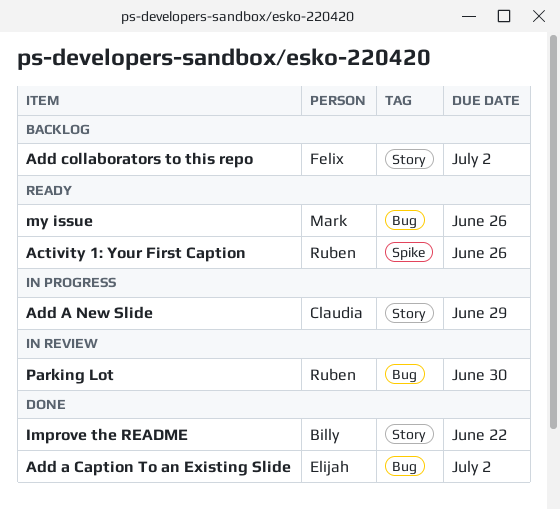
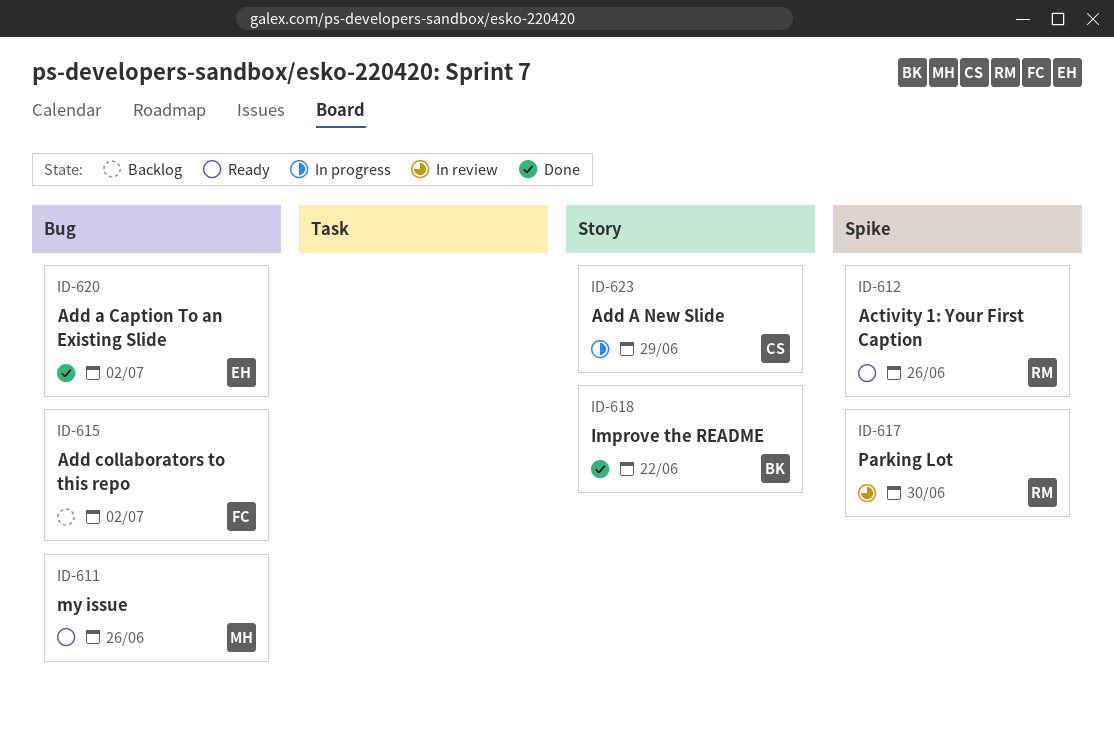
Add collaborators to this repo, label: Story -> Bug
Parking Lot, label: Bug -> Spike

